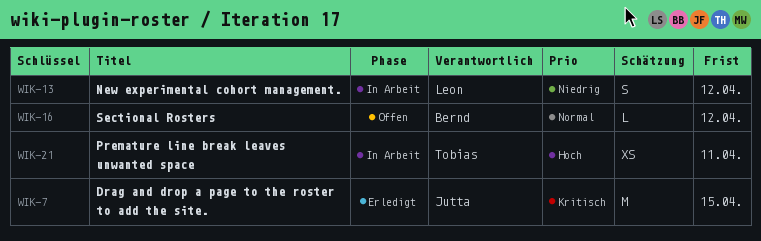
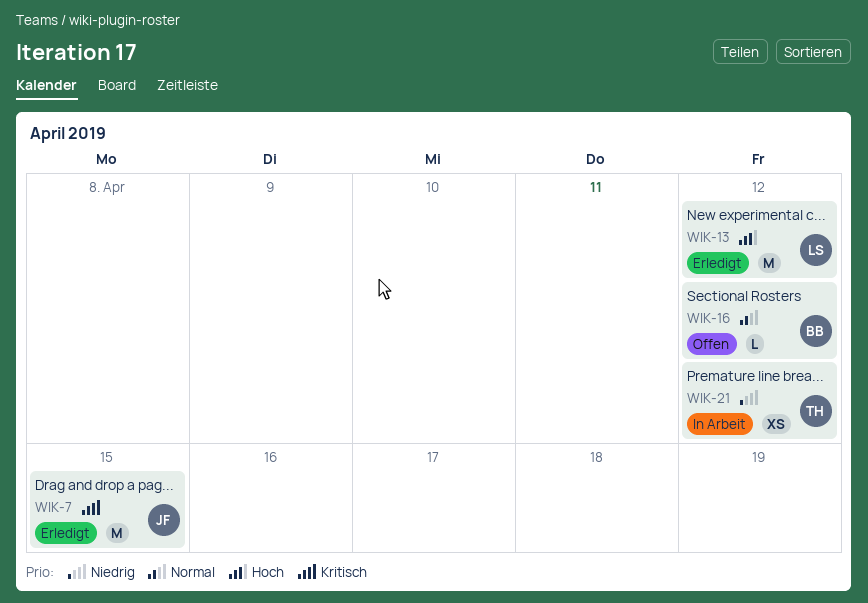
WIK-13, status: In Arbeit -> Erledigt
WIK-13, priority: Niedrig -> Hoch
WIK-13, estimate: S -> M
WIK-21, priority: Hoch -> Niedrig
WIK-21, due: Apr 11 -> Apr 12

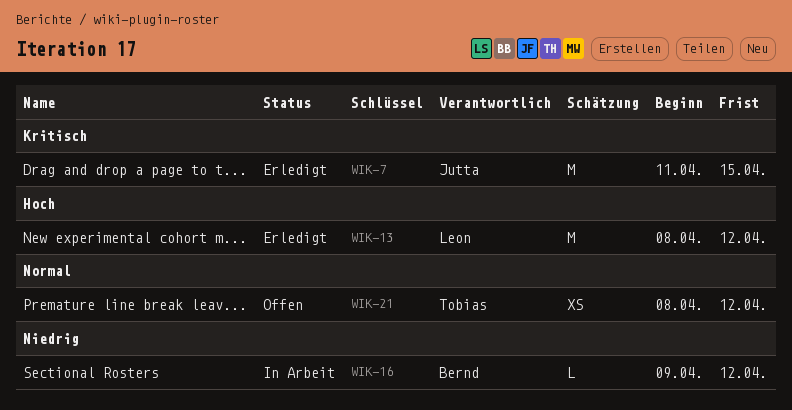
WIK-16, status: Offen -> In Arbeit
WIK-16, priority: Normal -> Niedrig
WIK-21, status: In Arbeit -> Offen
WIK-21, priority: Niedrig -> Normal

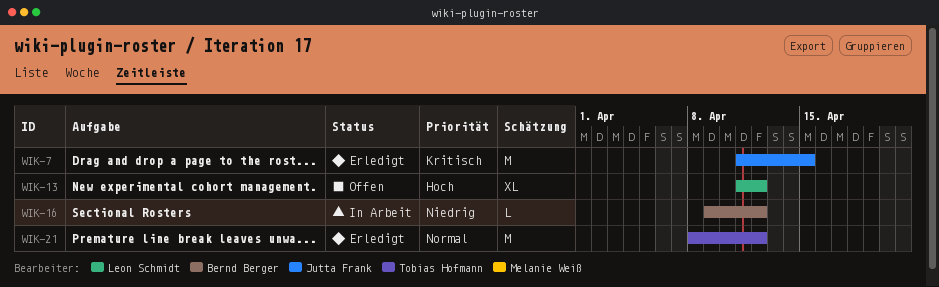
WIK-13, status: Erledigt -> Offen
WIK-13, estimate: M -> XL
WIK-13, start: Apr 8 -> Apr 11
WIK-21, status: Offen -> Erledigt
WIK-21, estimate: XS -> M

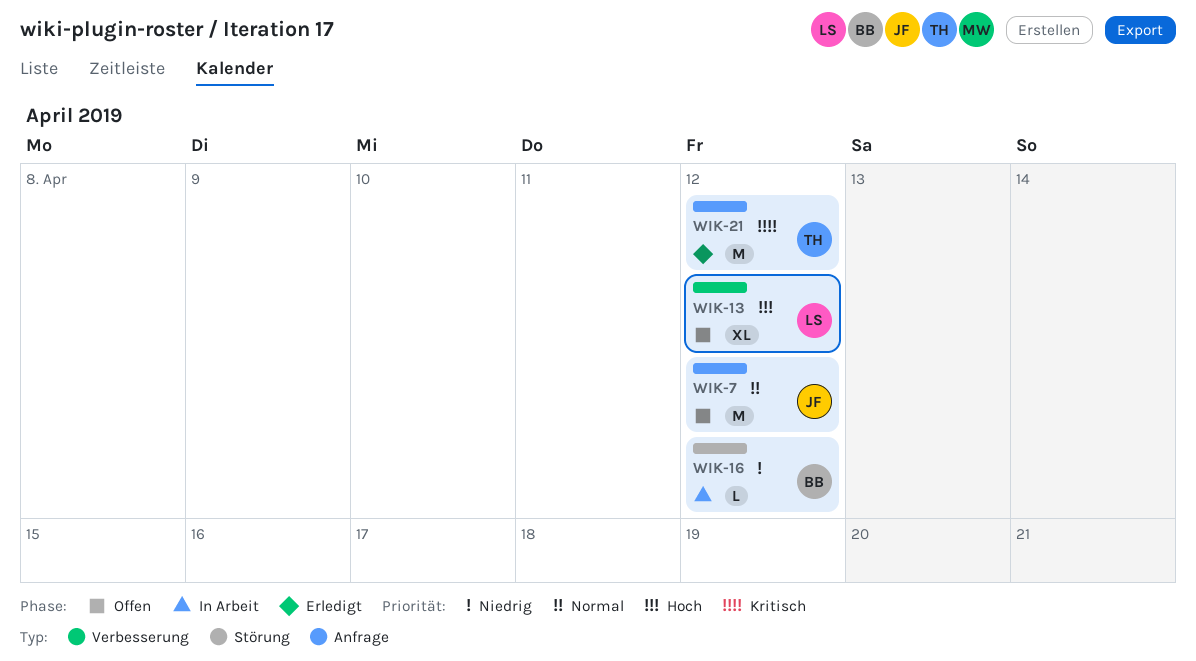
WIK-7, status: Erledigt -> Offen
WIK-7, priority: Kritisch -> Normal
WIK-7, due: Apr 15 -> Apr 12
WIK-21, priority: Normal -> Kritisch

